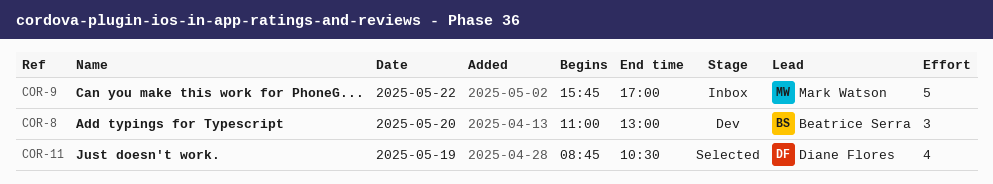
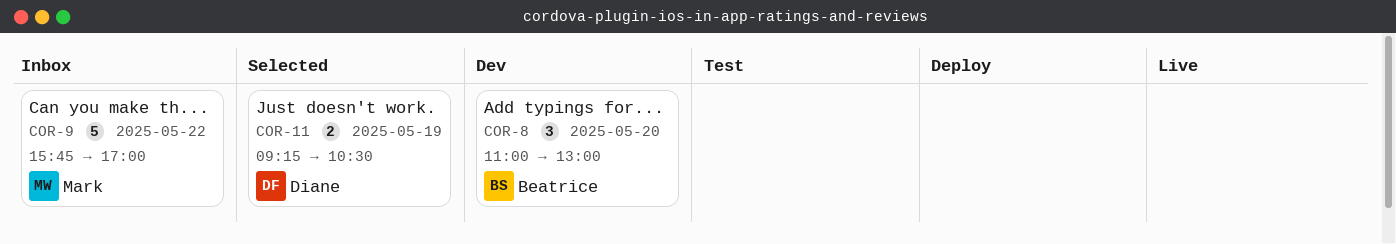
COR-11, estimate: 4 -> 2
COR-11, begins: 08:45 -> 09:15

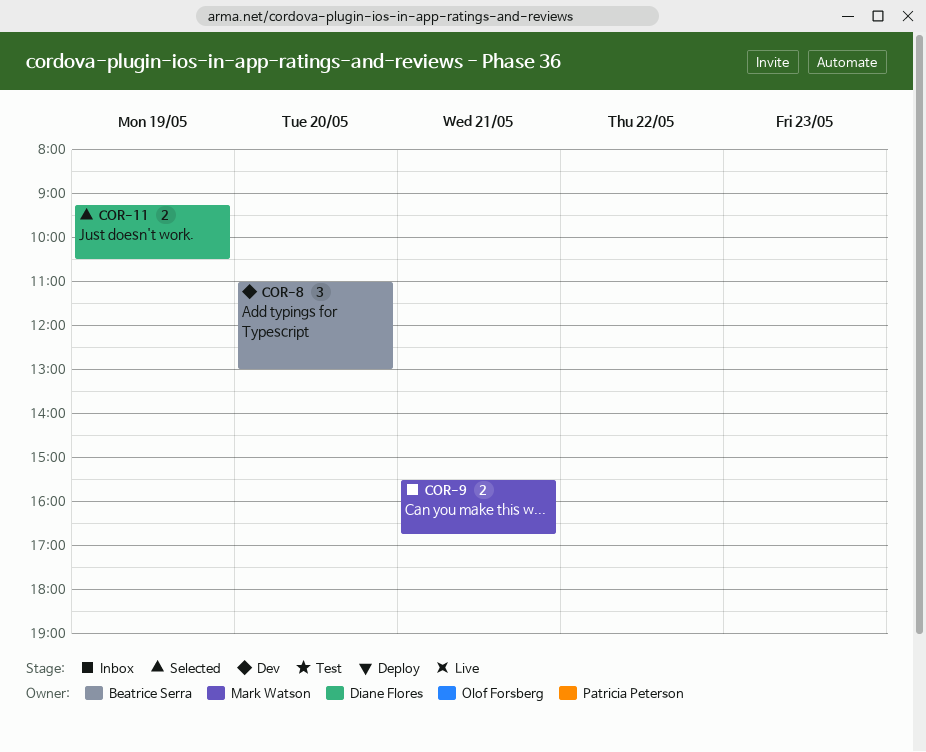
COR-9, estimate: 5 -> 2
COR-9, day: May 22 -> May 21
COR-9, begins: 15:45 -> 15:30
COR-9, ends: 17:00 -> 16:45

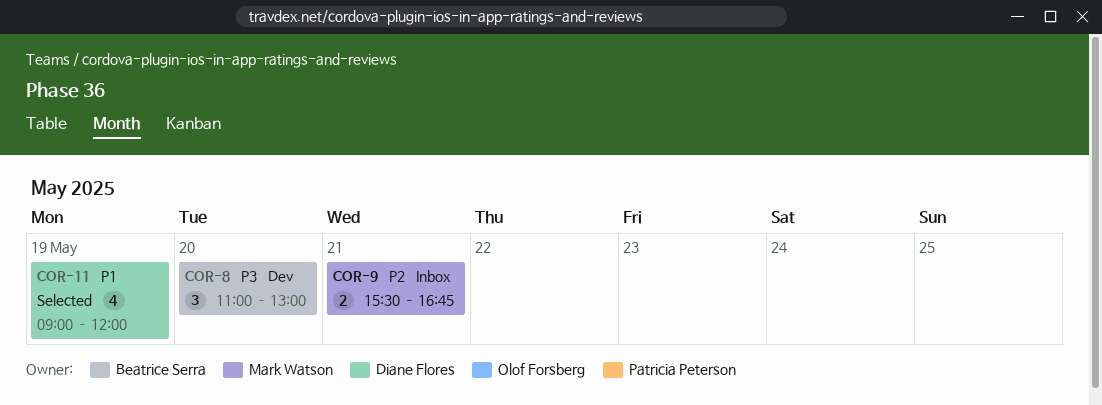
COR-11, estimate: 2 -> 4
COR-11, begins: 09:15 -> 09:00
COR-11, ends: 10:30 -> 12:00

